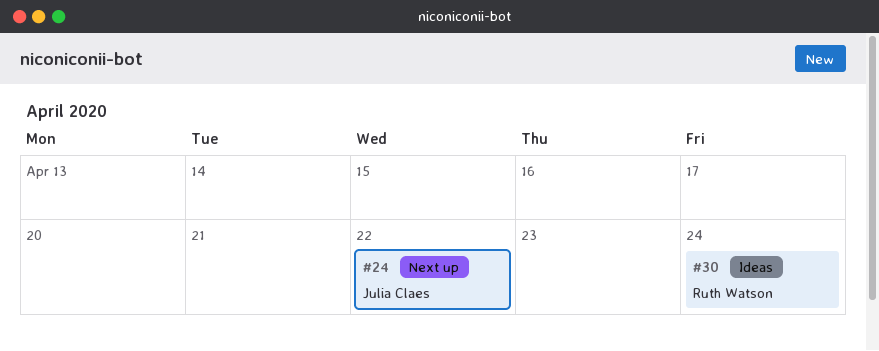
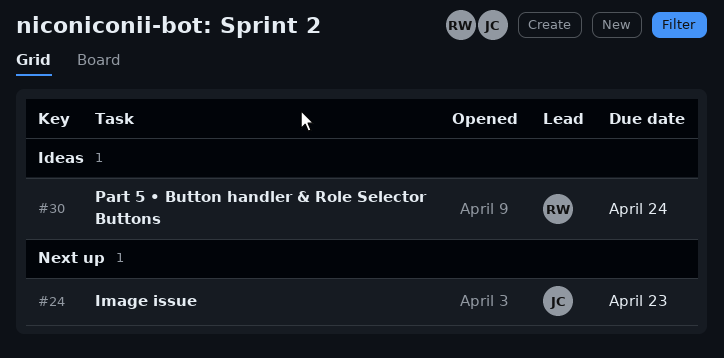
#24, due: Apr 22 -> Apr 23

